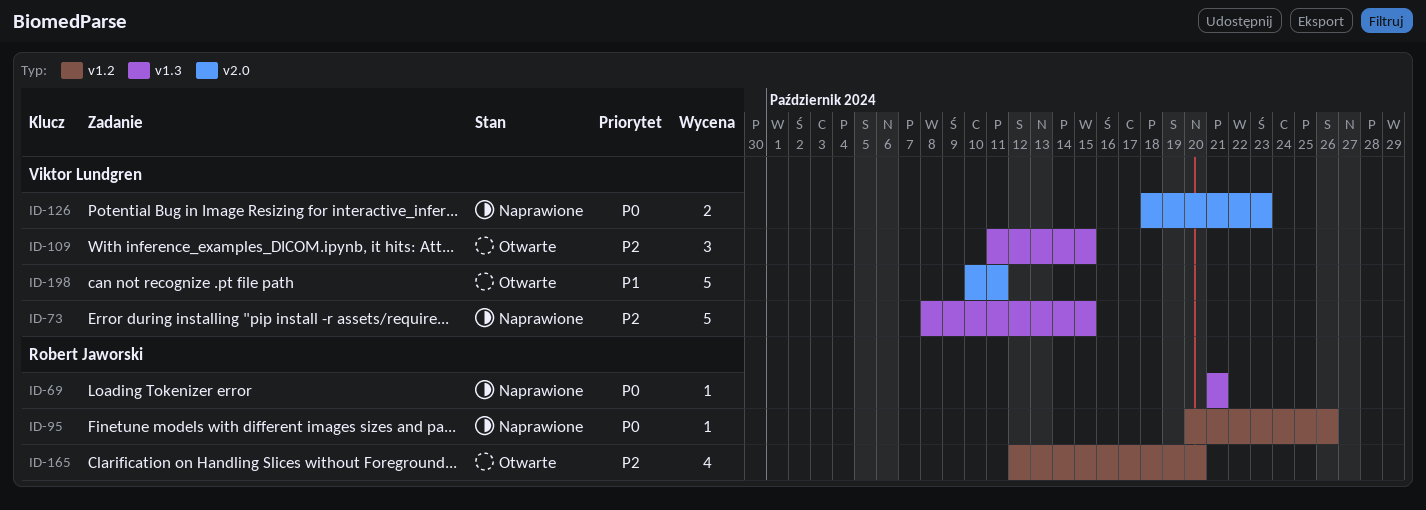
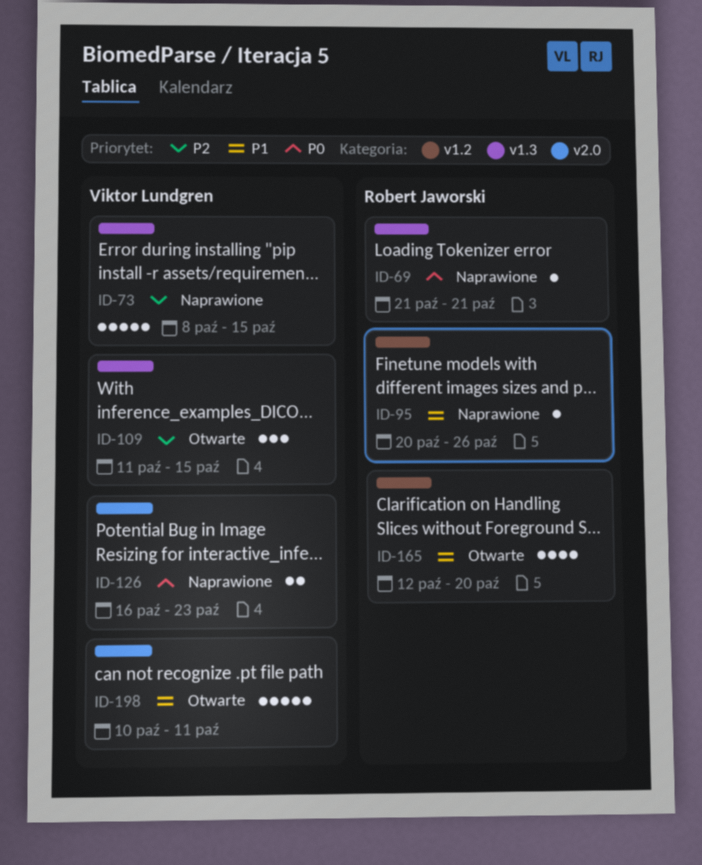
ID-95, priority: P0 -> P1
ID-126, start: Oct 18 -> Oct 16
ID-165, priority: P2 -> P1

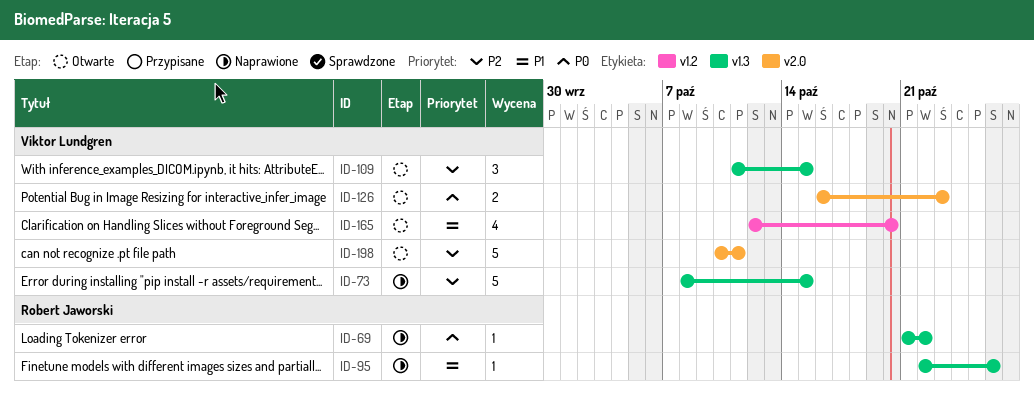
ID-69, due: Oct 21 -> Oct 22
ID-95, label: v1.2 -> v1.3
ID-95, start: Oct 20 -> Oct 22
ID-126, status: Naprawione -> Otwarte
ID-165, owner: Robert Jaworski -> Viktor Lundgren
ID-198, priority: P1 -> P2

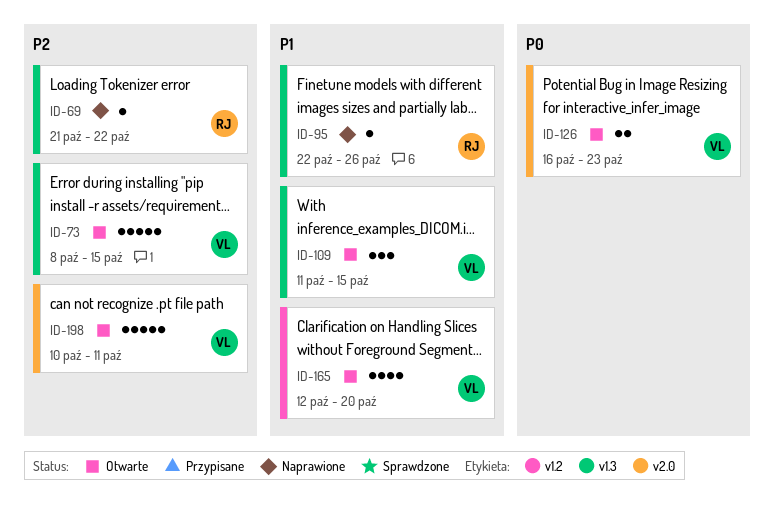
ID-69, priority: P0 -> P2
ID-73, status: Naprawione -> Otwarte
ID-109, priority: P2 -> P1

